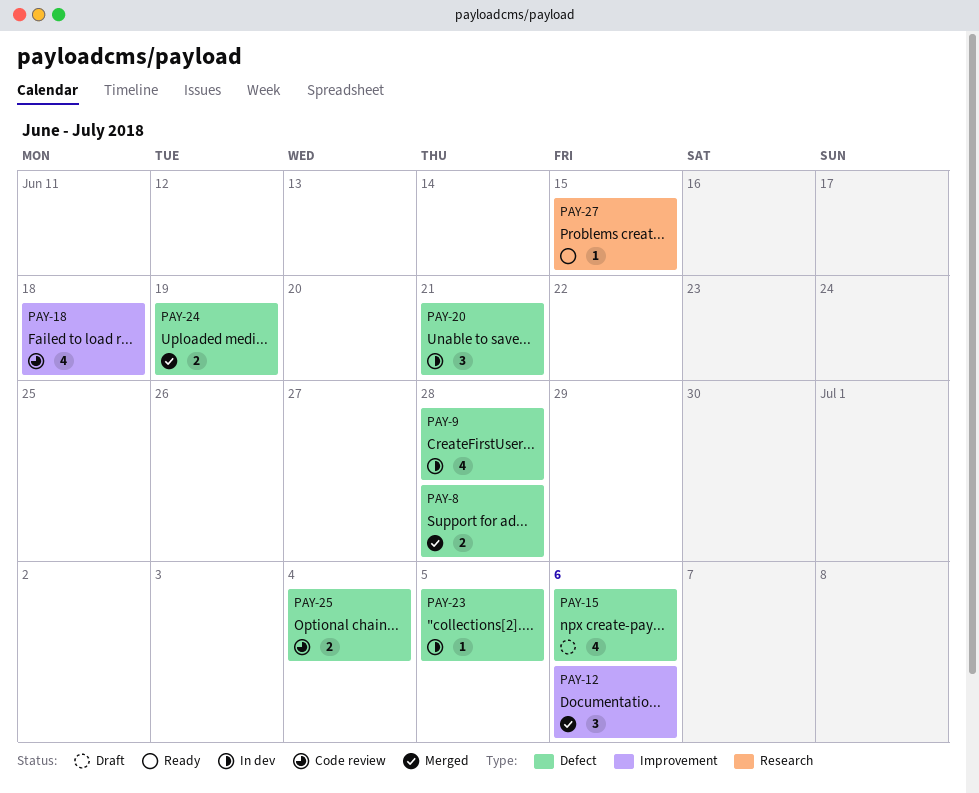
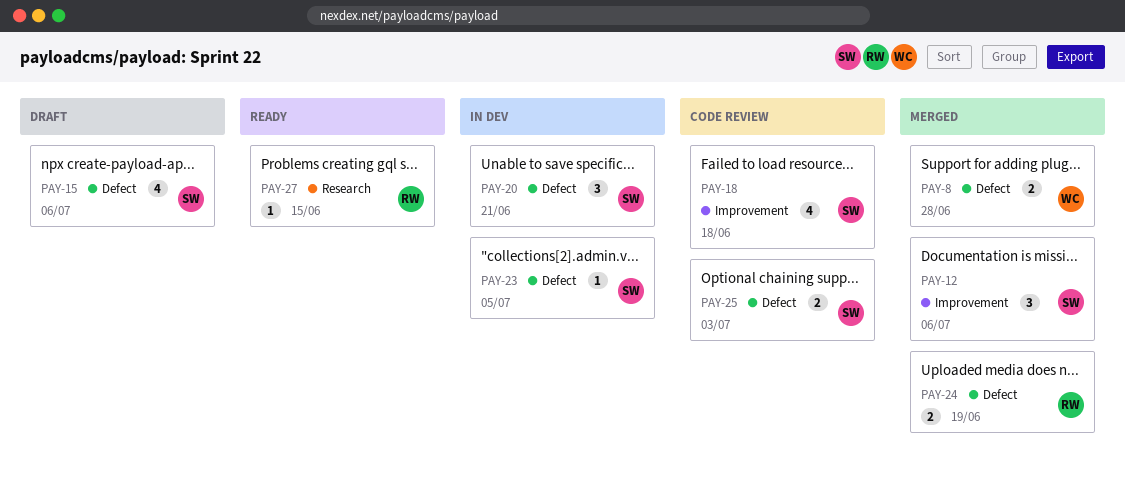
PAY-9: present -> none
PAY-25, due: Jul 4 -> Jul 3

